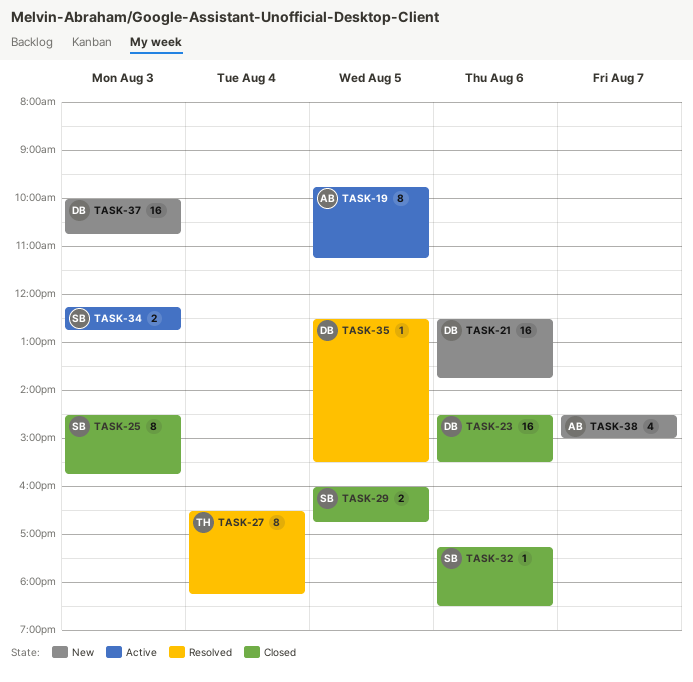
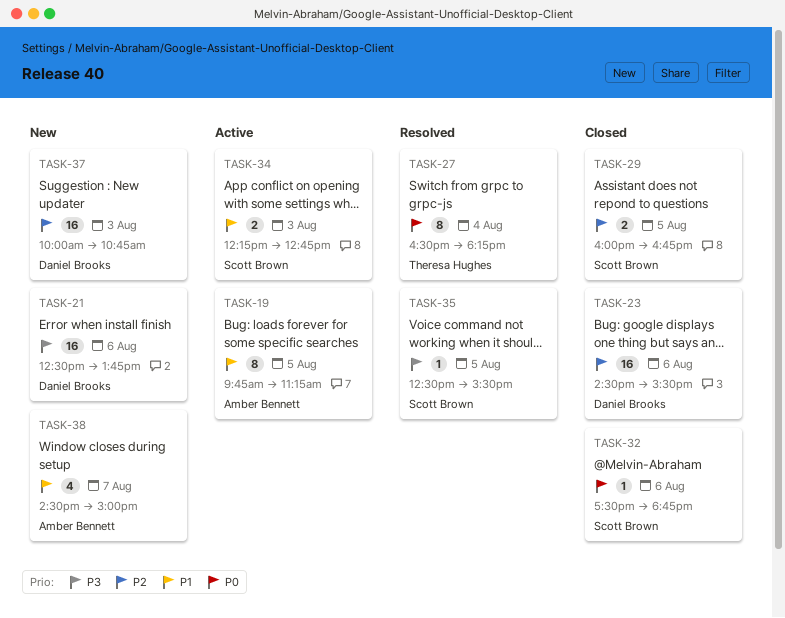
TASK-25: present -> none
TASK-32, begins: 17:15 -> 17:30
TASK-32, ends: 18:30 -> 18:45
TASK-35, owner: Daniel Brooks -> Scott Brown

